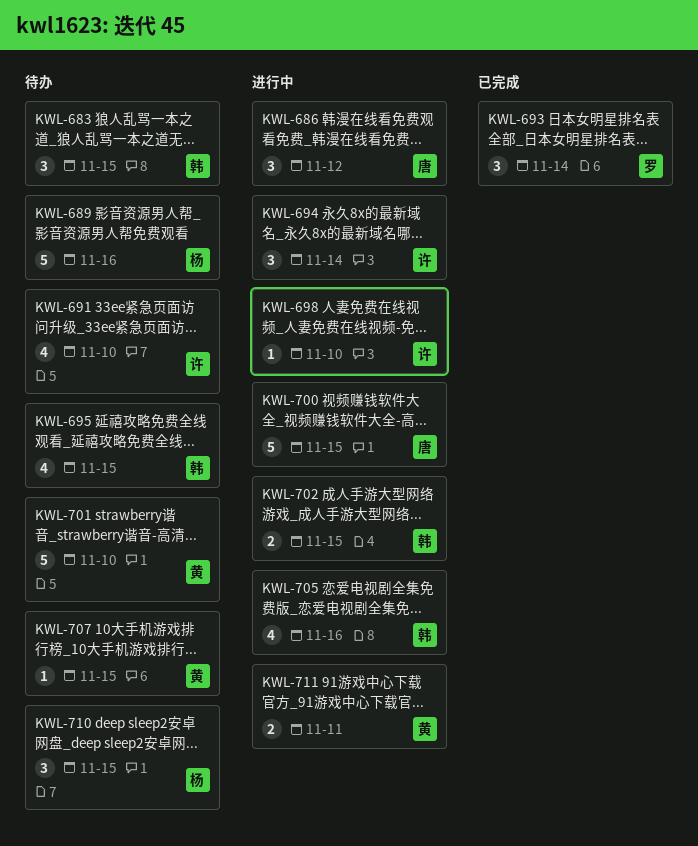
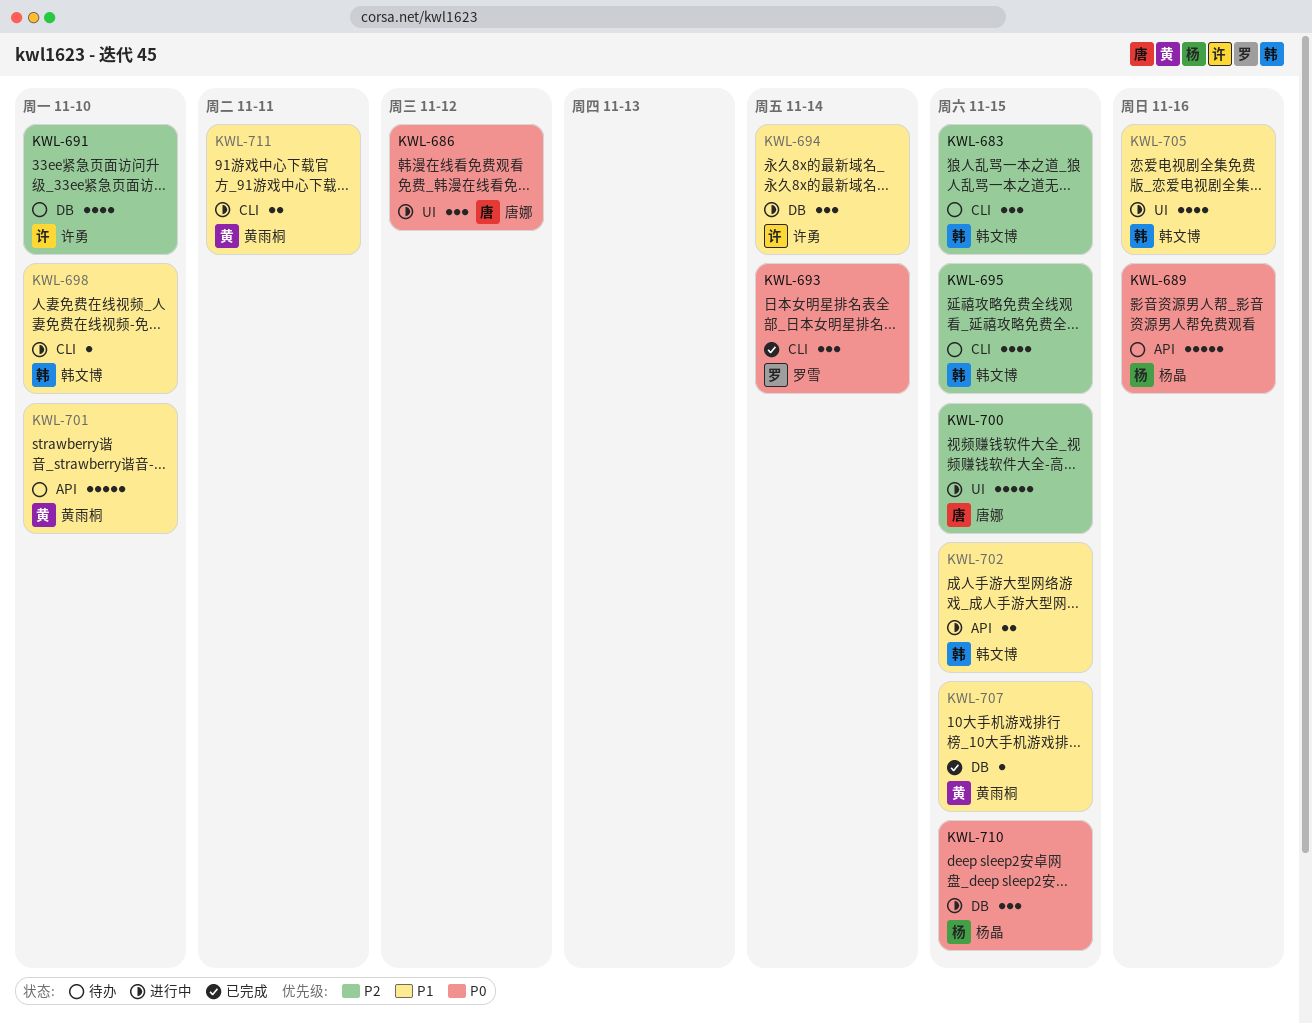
KWL-698, owner: 许勇 -> 韩文博
KWL-707, status: 待办 -> 已完成
KWL-710, status: 待办 -> 进行中

